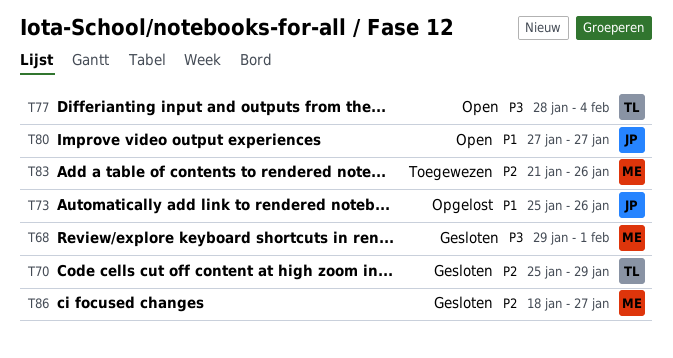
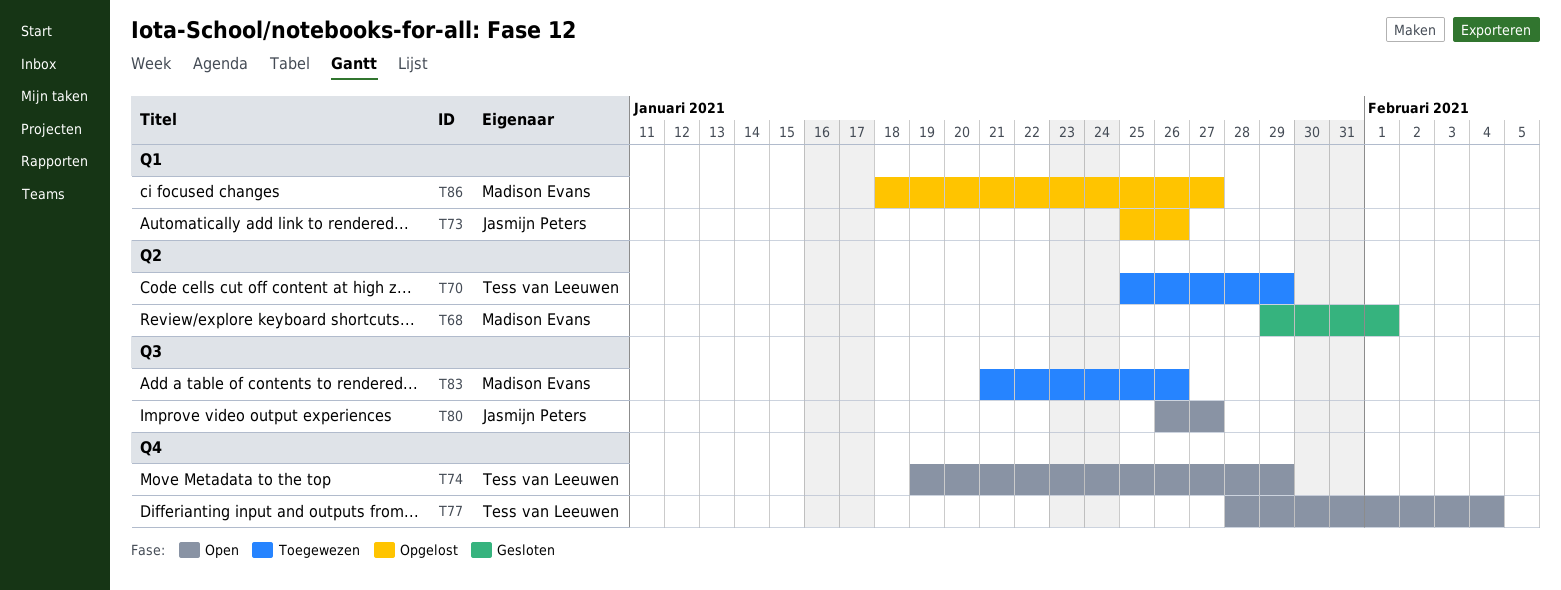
T70, status: Gesloten -> Toegewezen
T74: none -> present
T80, start: Jan 27 -> Jan 26
T86, status: Gesloten -> Opgelost

